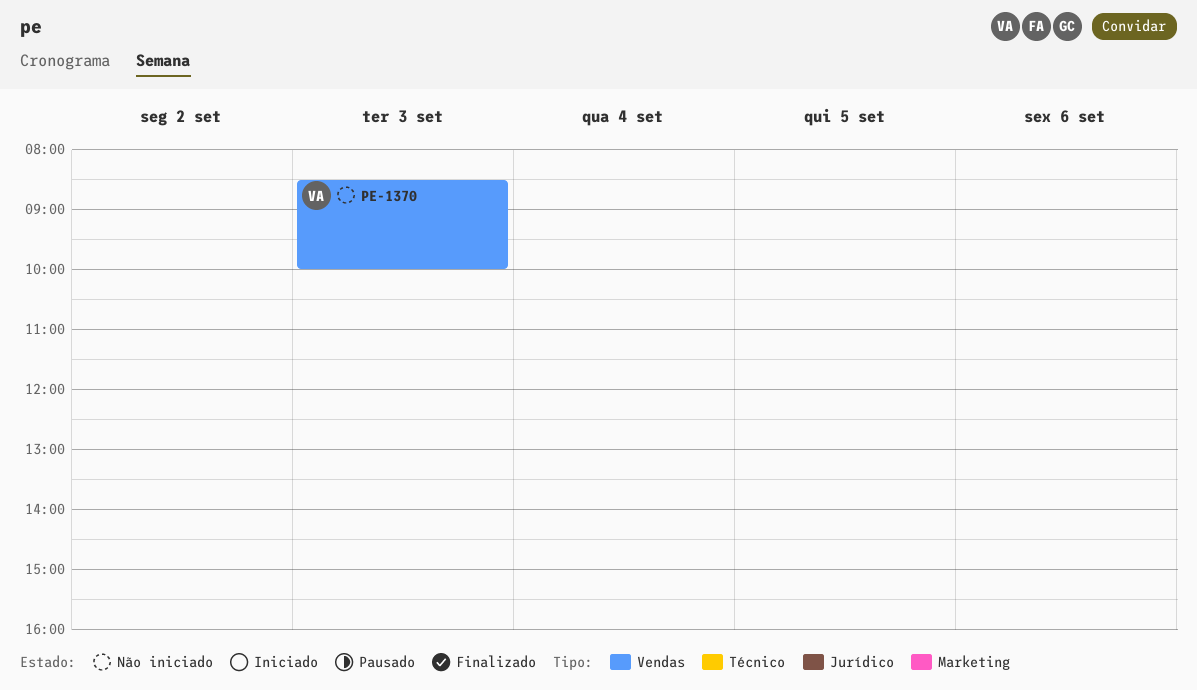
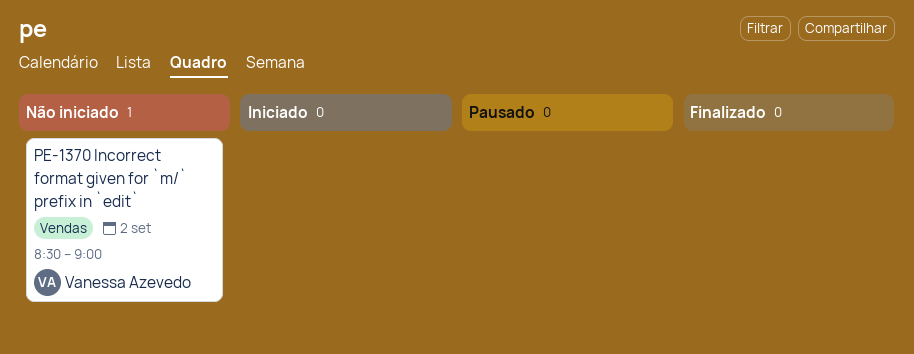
PE-1370, day: Sep 3 -> Sep 2
PE-1370, ends: 10:00 -> 09:00

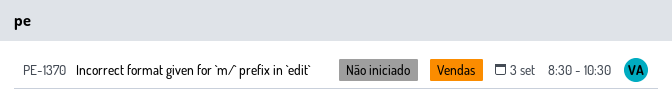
PE-1370, day: Sep 2 -> Sep 3
PE-1370, ends: 09:00 -> 10:30

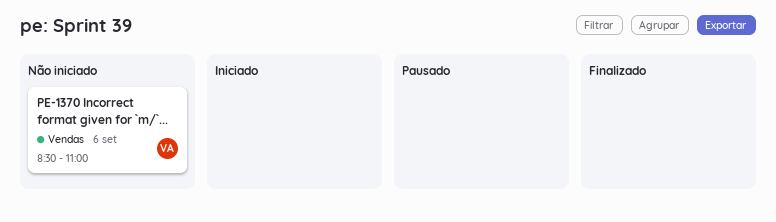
PE-1370, day: Sep 3 -> Sep 6
PE-1370, ends: 10:30 -> 11:00

